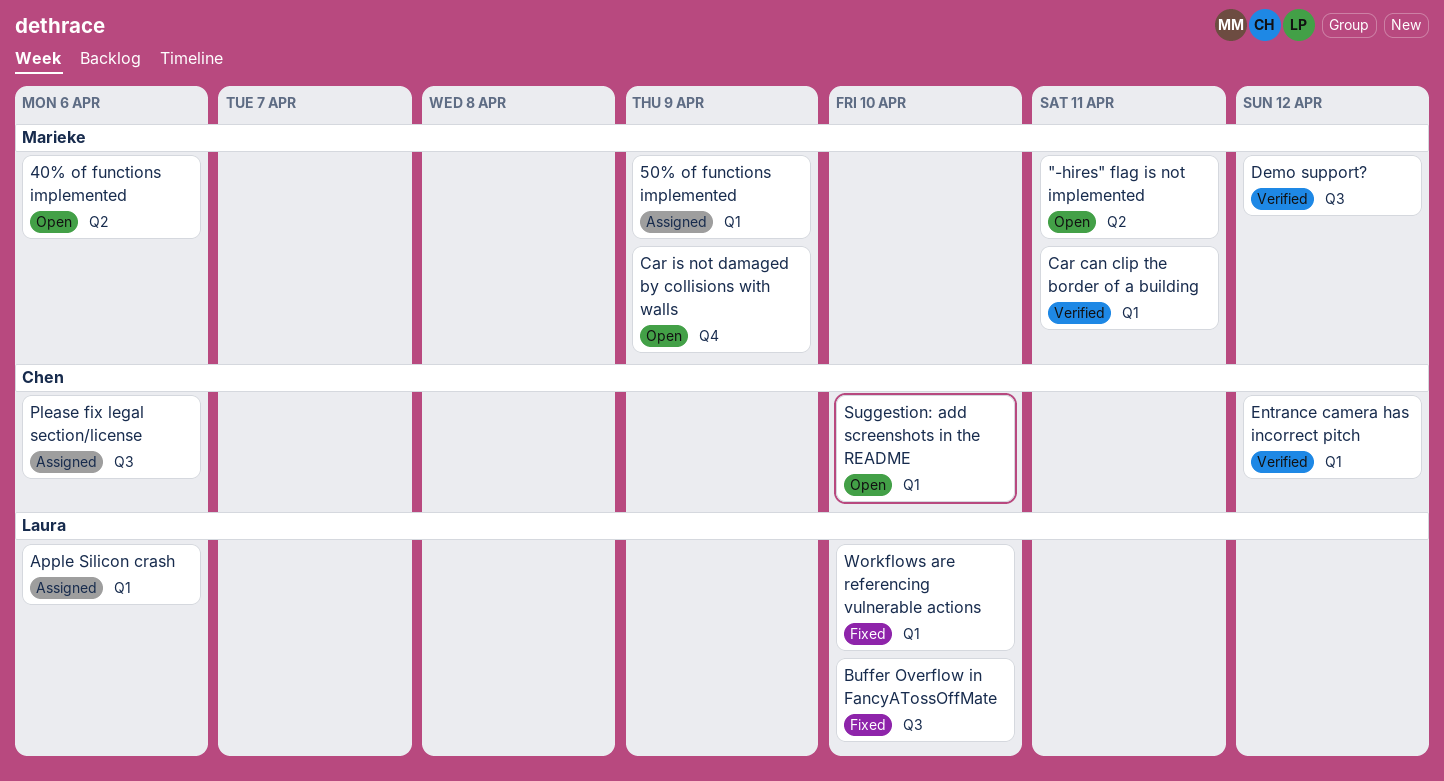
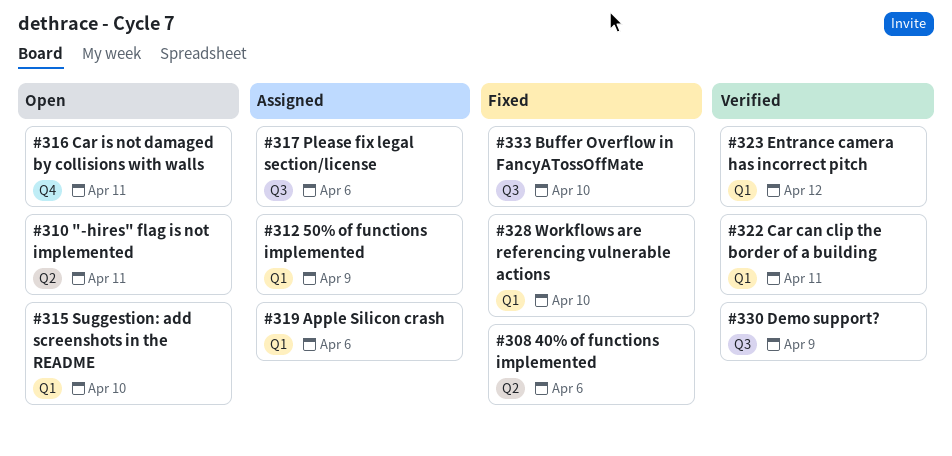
40% of functions implemented, status: Open -> Fixed
Car is not damaged by collisions with walls, due: Apr 9 -> Apr 11
Demo support?, due: Apr 12 -> Apr 9

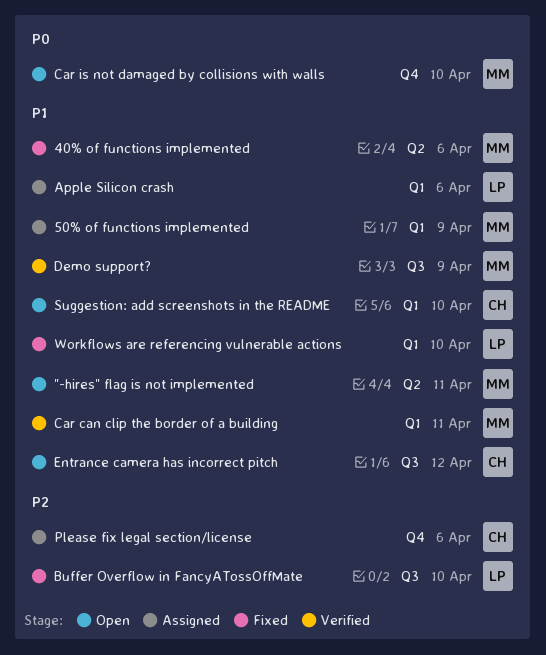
Car is not damaged by collisions with walls, due: Apr 11 -> Apr 10
Entrance camera has incorrect pitch, status: Verified -> Open
Entrance camera has incorrect pitch, label: Q1 -> Q3
Please fix legal section/license, label: Q3 -> Q4

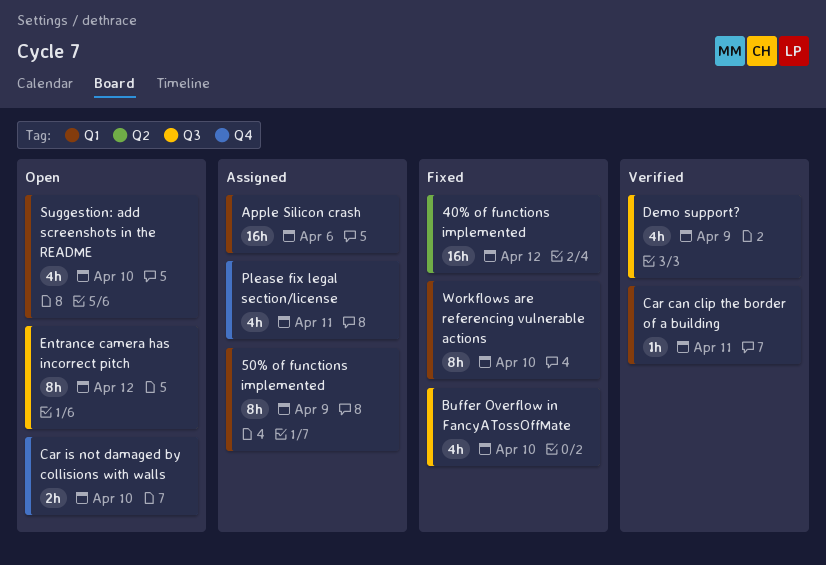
"-hires" flag is not implemented: present -> none
40% of functions implemented, due: Apr 6 -> Apr 12
Please fix legal section/license, due: Apr 6 -> Apr 11

